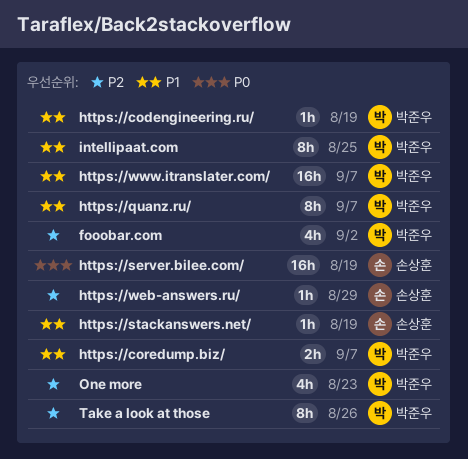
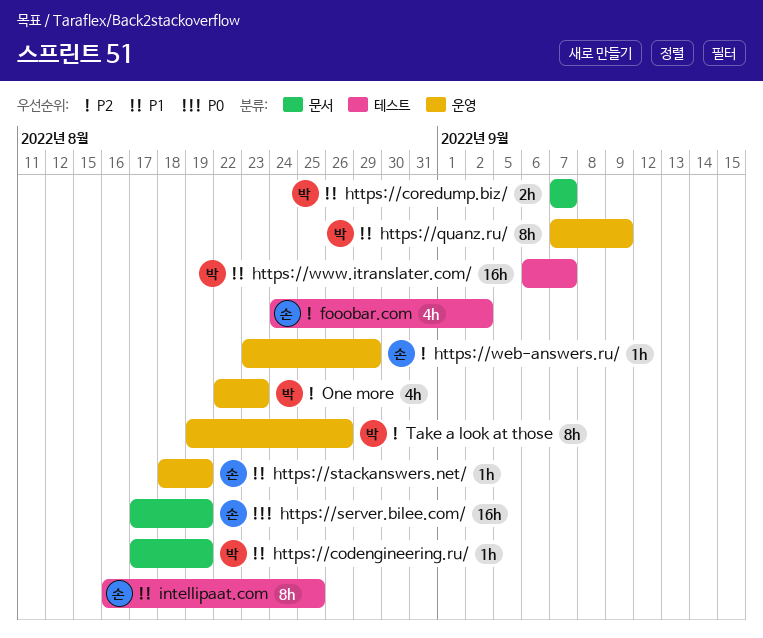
fooobar.com, owner: 박준우 -> 손상훈
https://quanz.ru/, due: Sep 7 -> Sep 9
intellipaat.com, owner: 박준우 -> 손상훈

